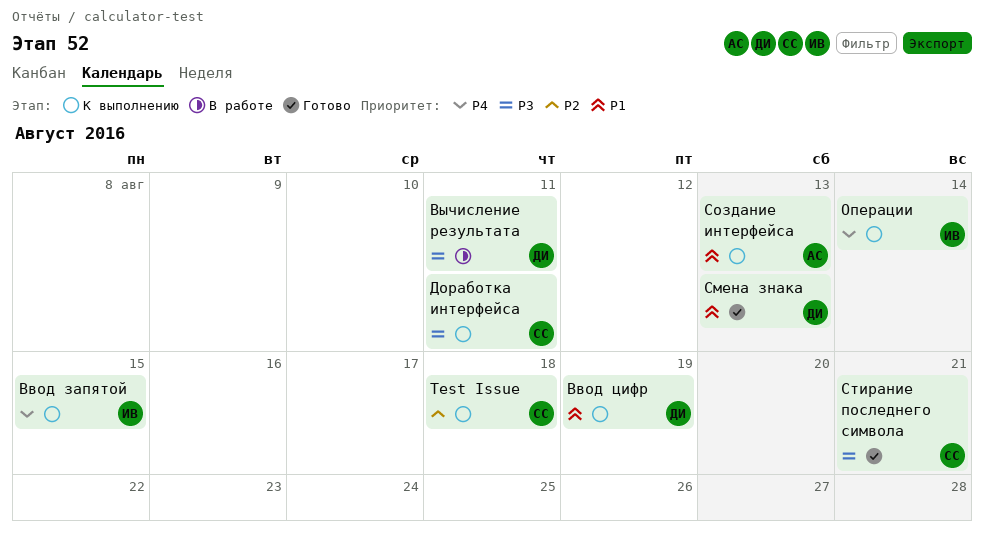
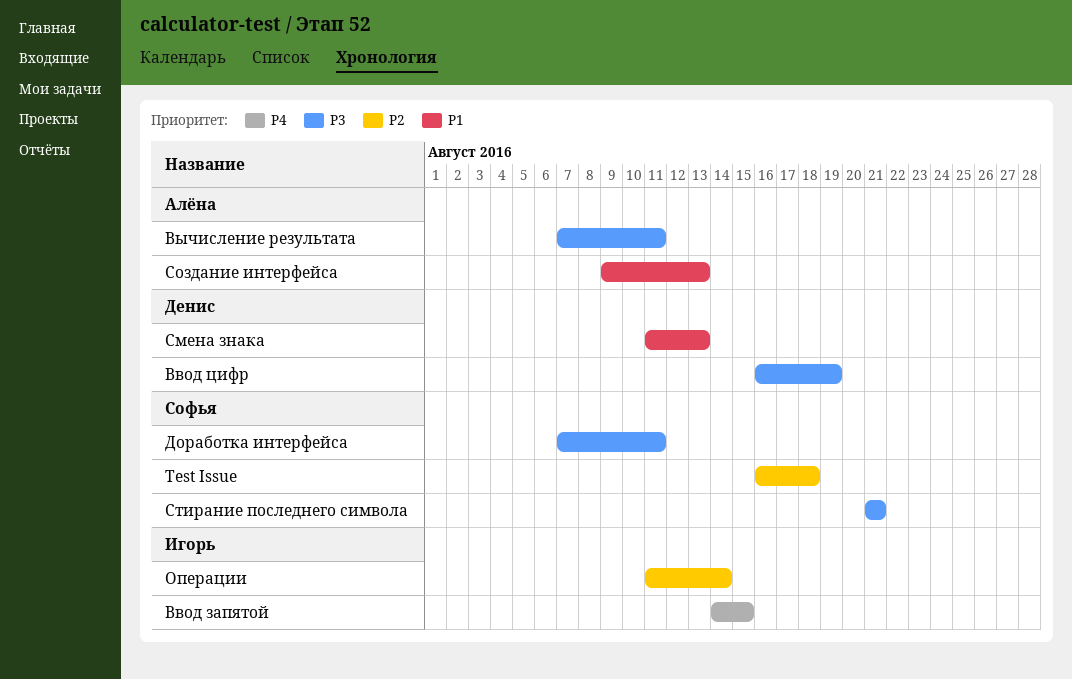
Ввод цифр, priority: P1 -> P3
Вычисление результата, owner: Денис -> Алёна
Операции, priority: P4 -> P2

